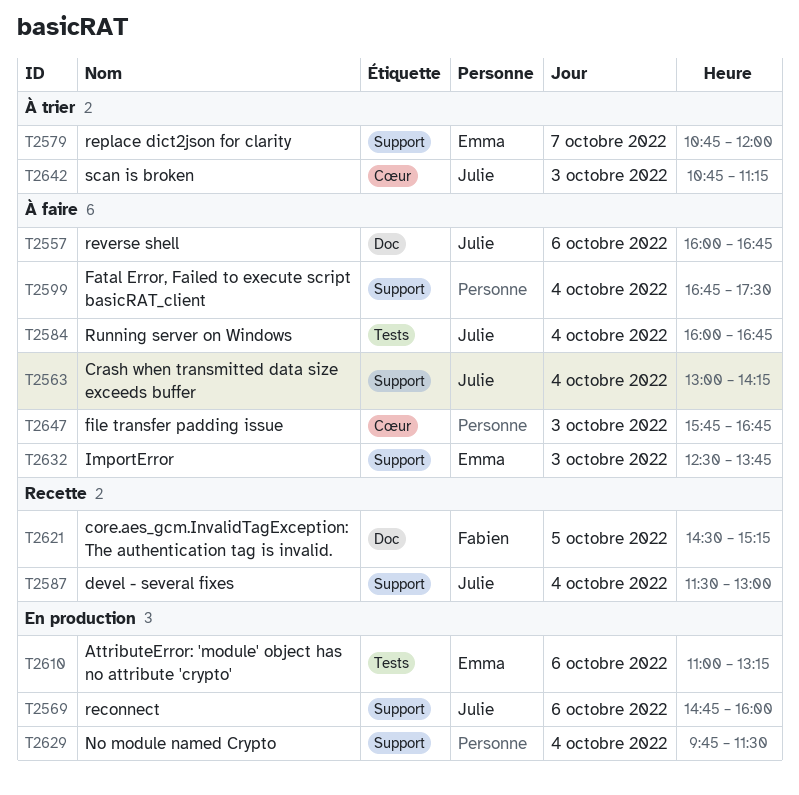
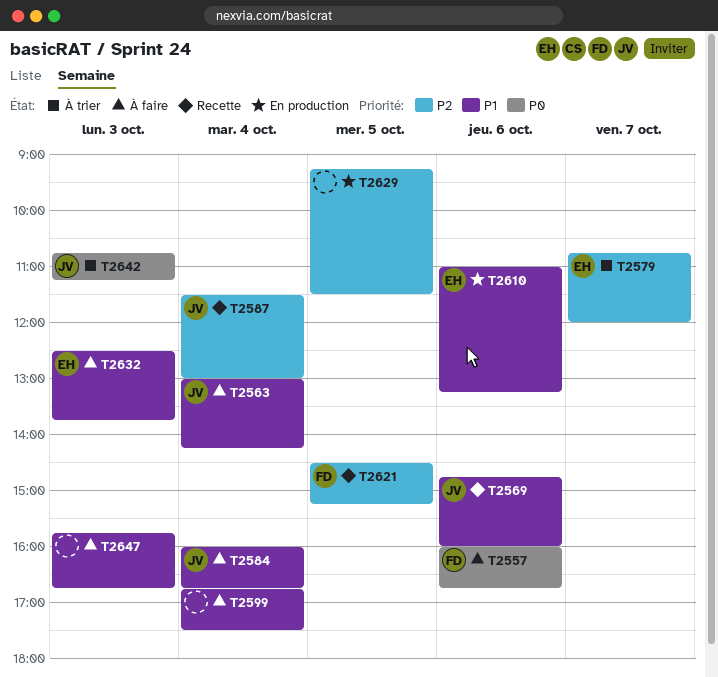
T2557, owner: Julie -> Fabien
T2569, status: En production -> Recette
T2629, day: Oct 4 -> Oct 5
T2629, begins: 09:45 -> 09:15

